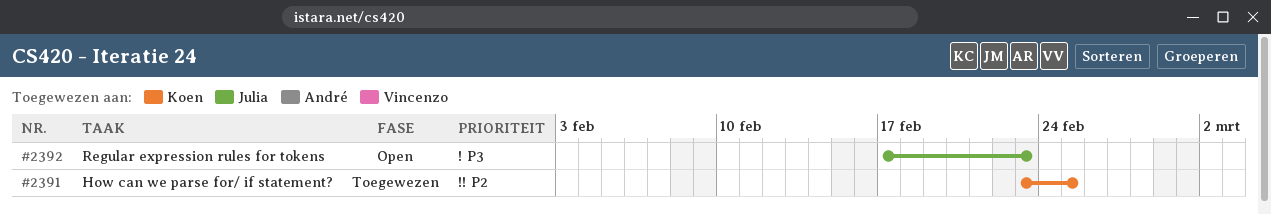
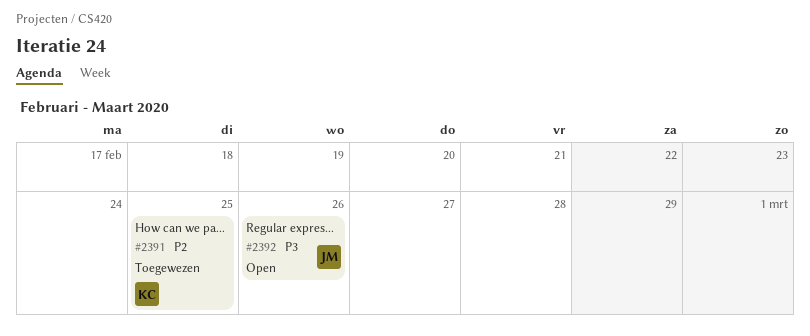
#2392, due: Feb 23 -> Feb 26

